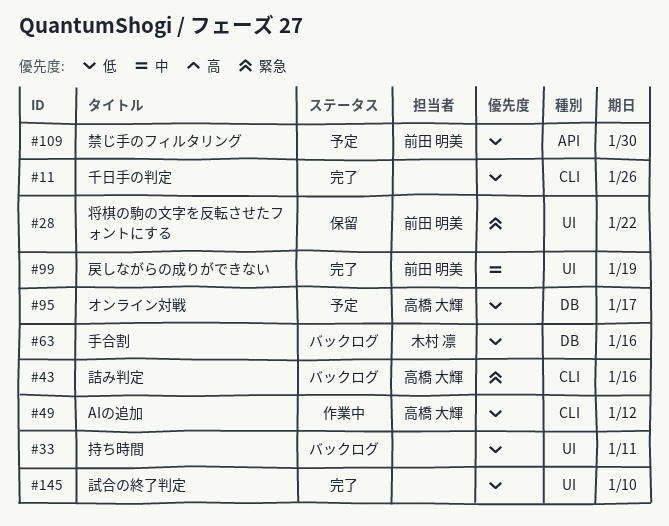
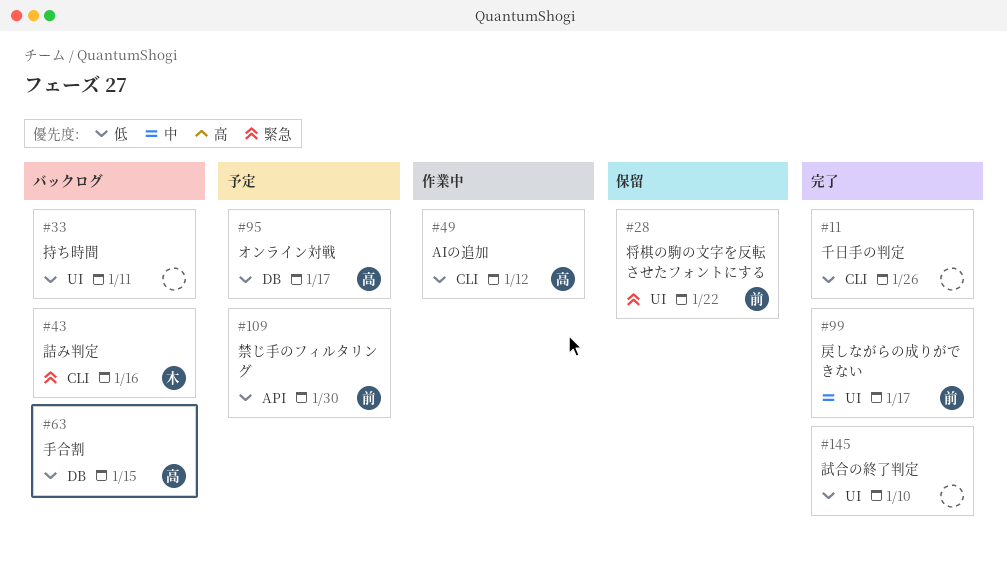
#43, owner: 高橋 大輝 -> 木村 凛
#63, owner: 木村 凛 -> 高橋 大輝
#63, due: Jan 16 -> Jan 15
#99, due: Jan 19 -> Jan 17

